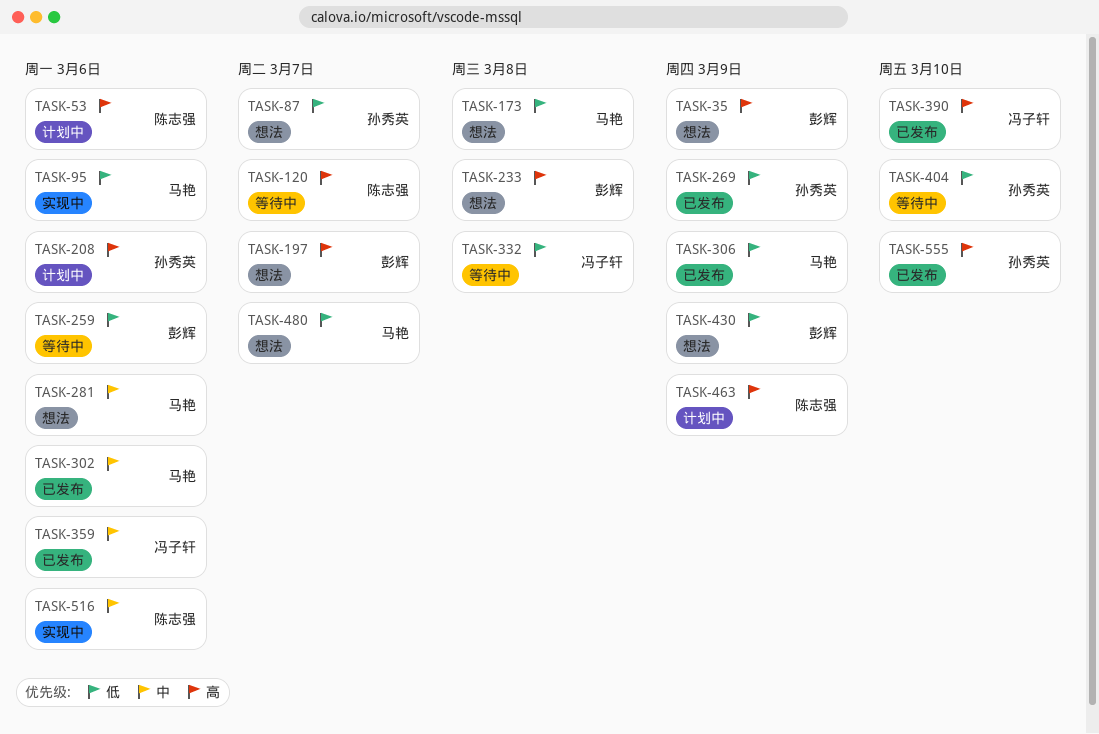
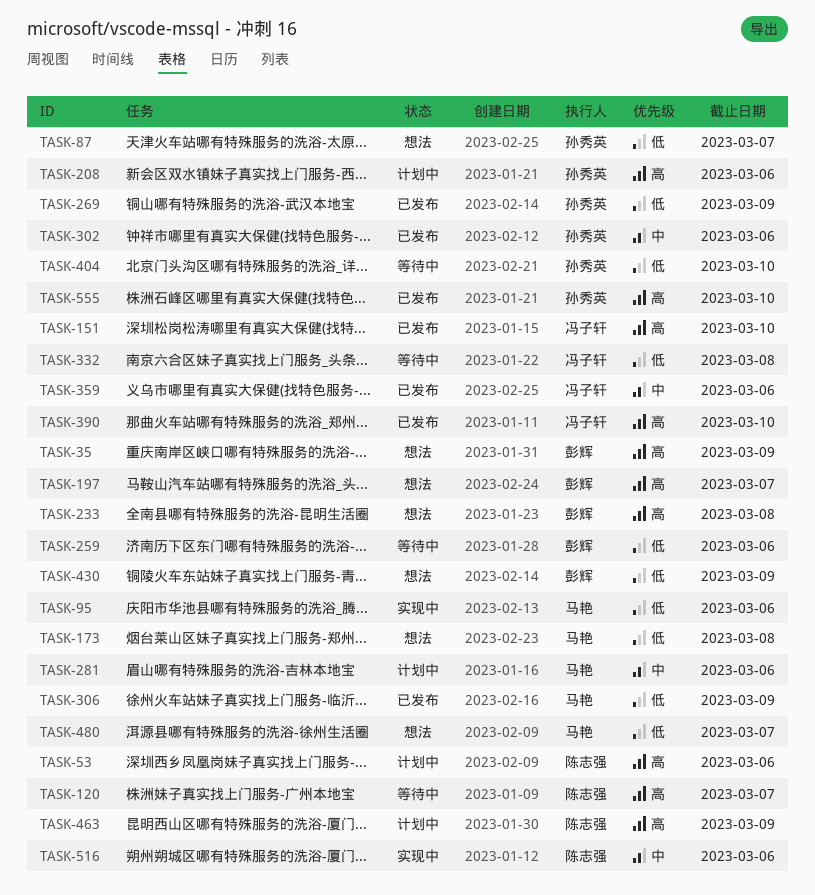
TASK-151: none -> present
TASK-281, status: 想法 -> 计划中
TASK-302, owner: 马艳 -> 孙秀英

